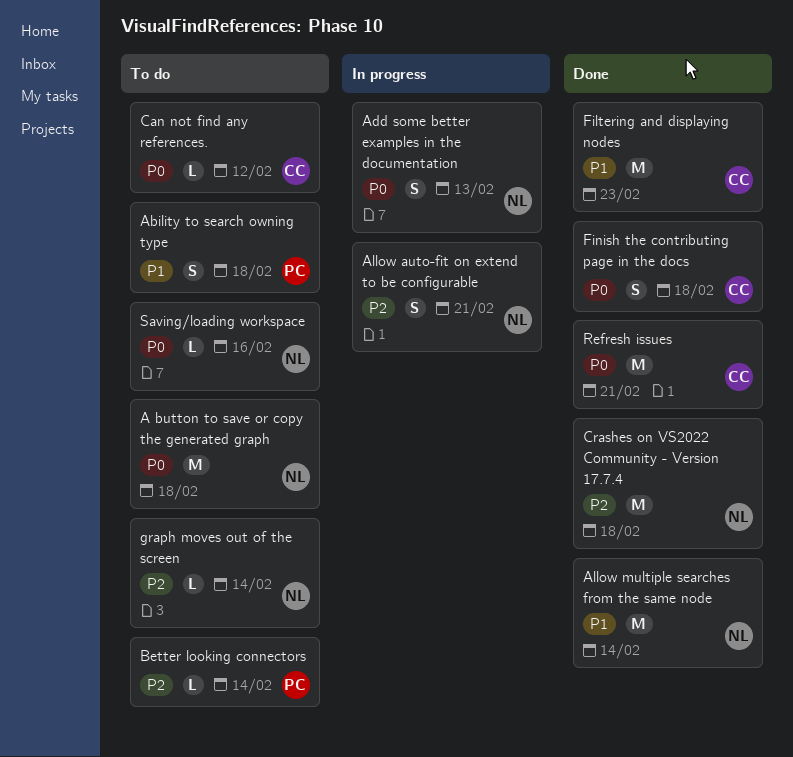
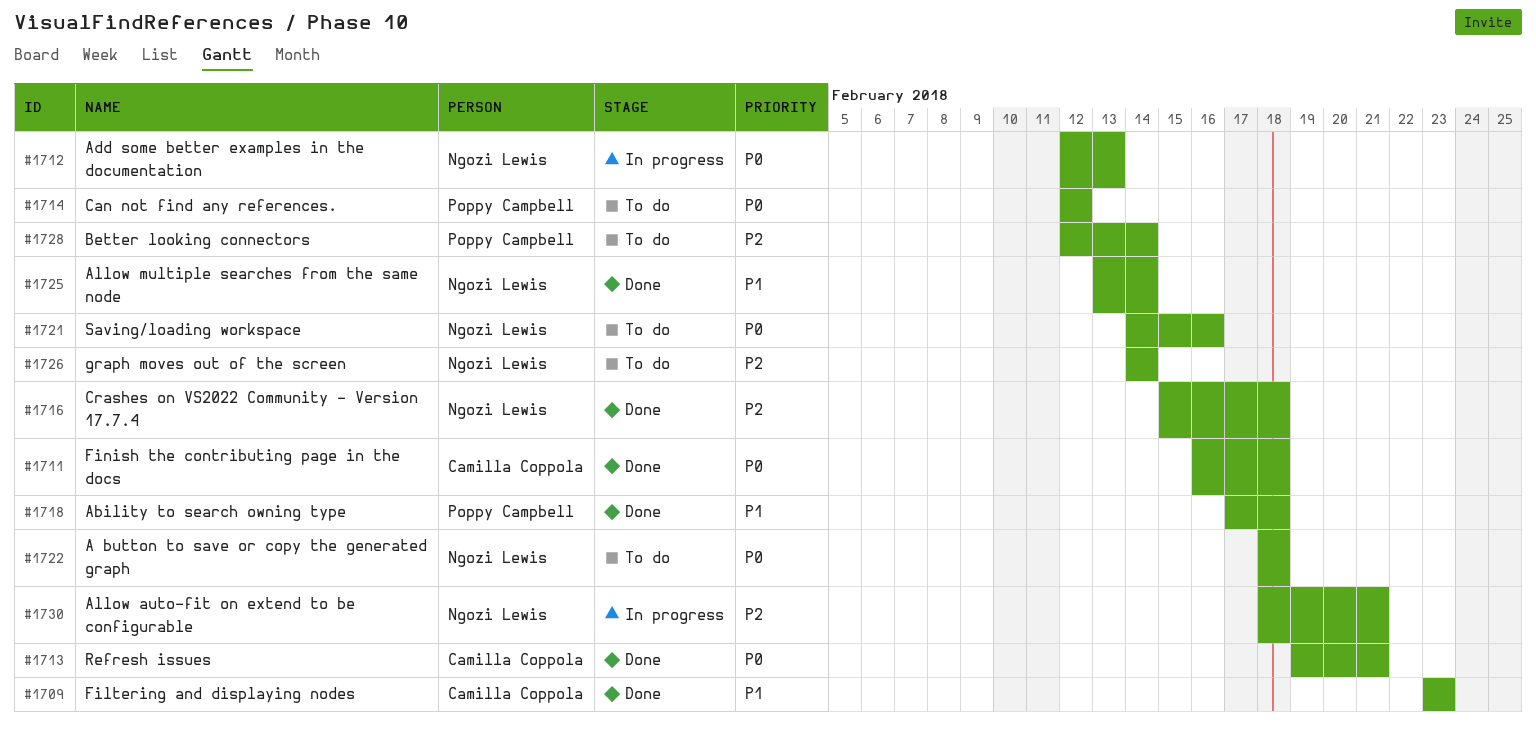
Ability to search owning type, status: To do -> Done
Can not find any references., owner: Camilla Coppola -> Poppy Campbell

